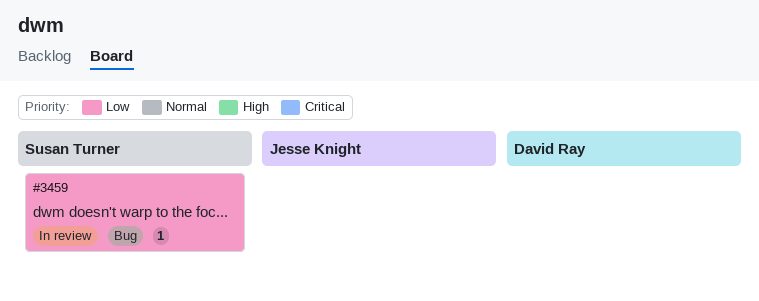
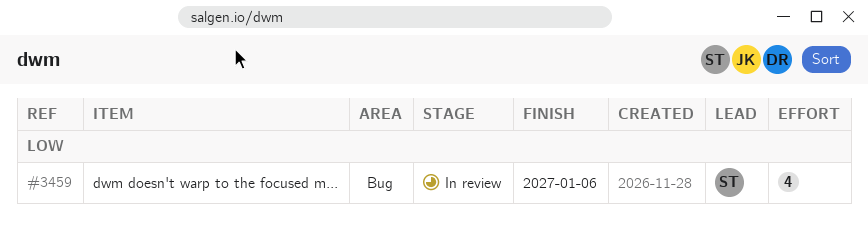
#3459, estimate: 1 -> 4

